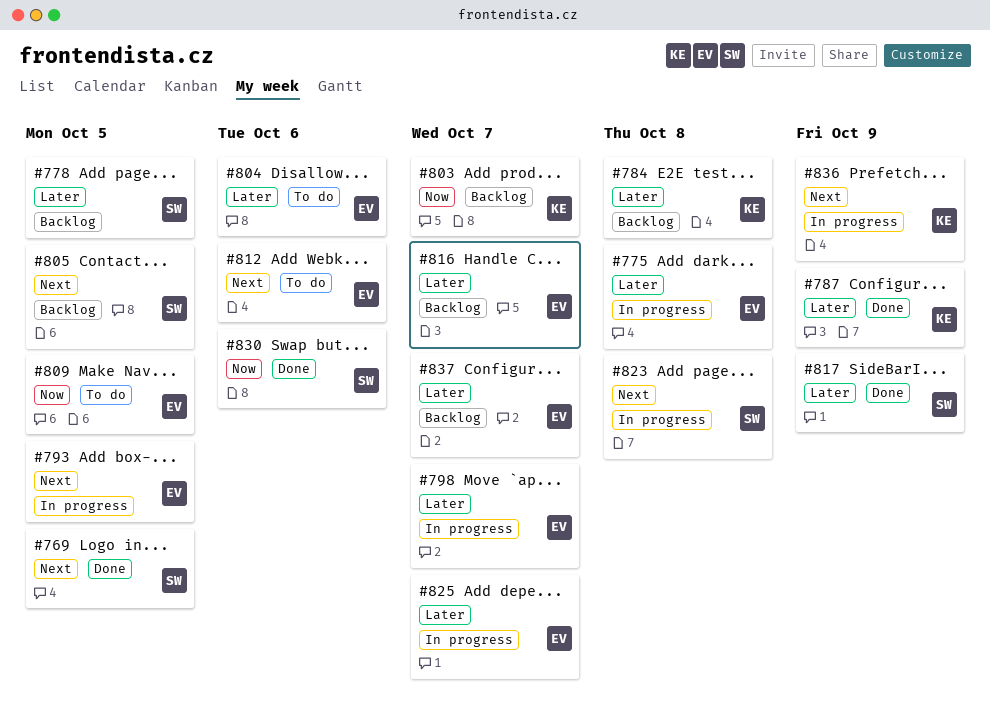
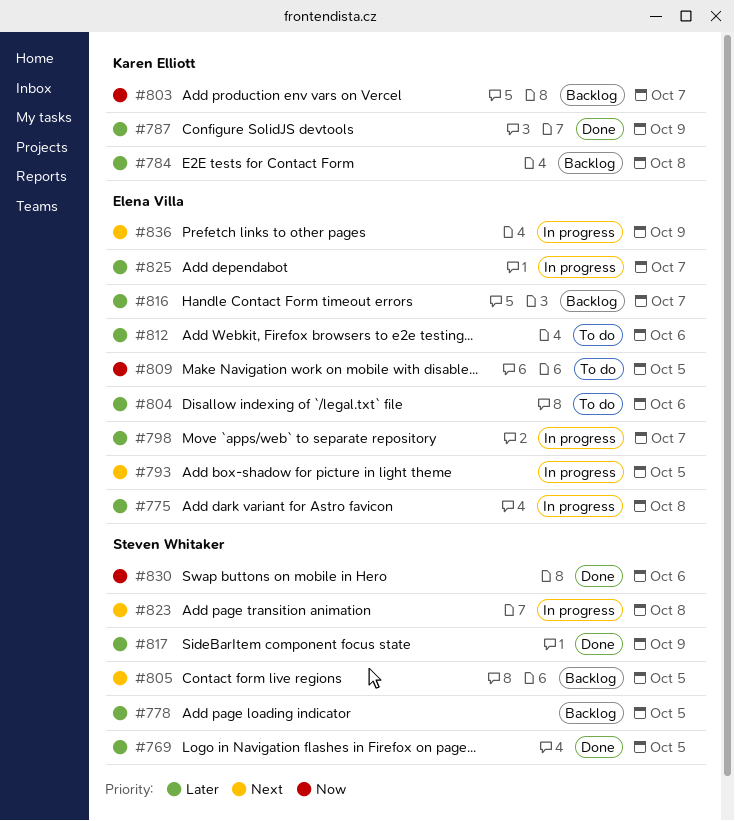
#769, priority: Next -> Later
#812, priority: Next -> Later
#836, owner: Karen Elliott -> Elena Villa
#837: present -> none

